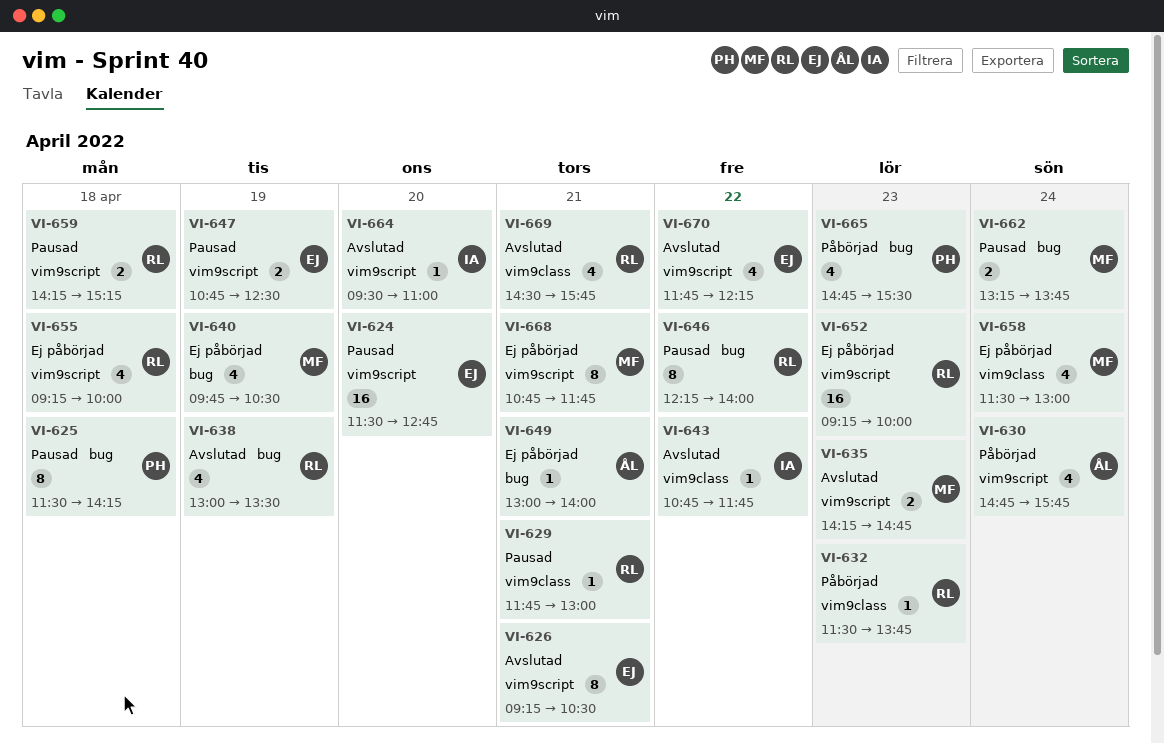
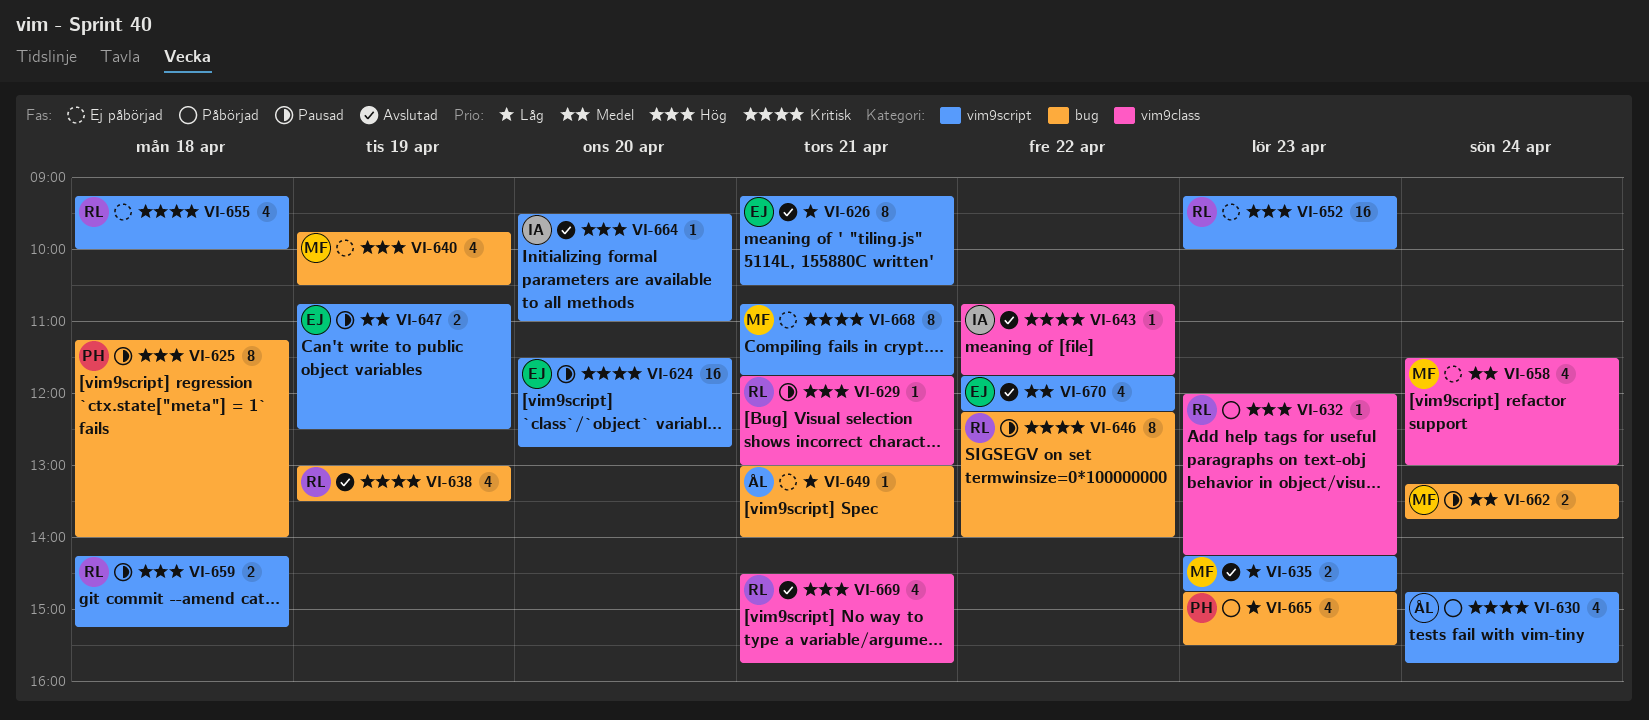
VI-625, begins: 11:30 -> 11:15
VI-625, ends: 14:15 -> 14:00
VI-632, begins: 11:30 -> 12:00
VI-632, ends: 13:45 -> 14:15

